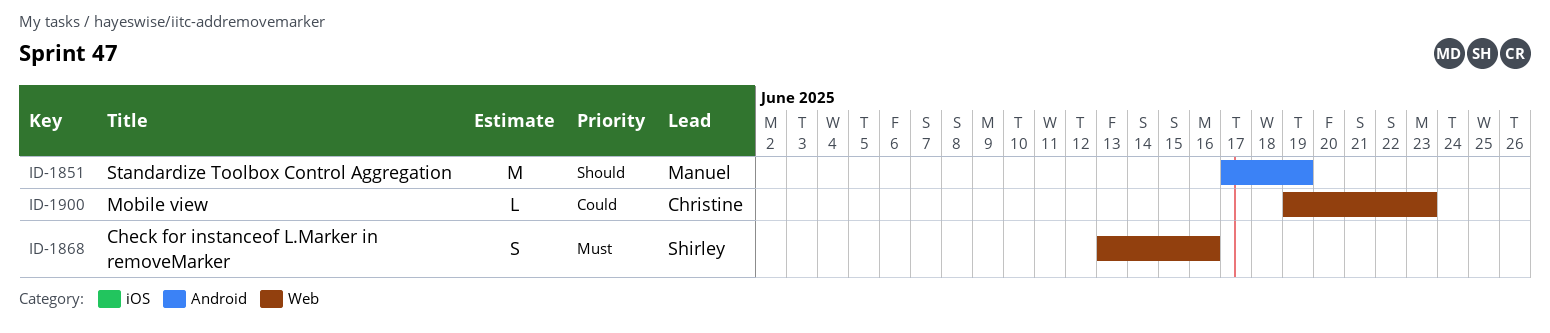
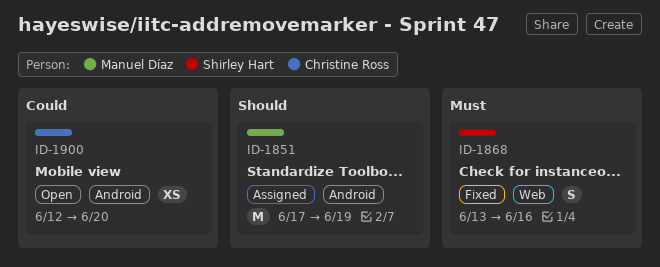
ID-1900, label: Web -> Android
ID-1900, estimate: L -> XS
ID-1900, start: Jun 19 -> Jun 12
ID-1900, due: Jun 23 -> Jun 20

